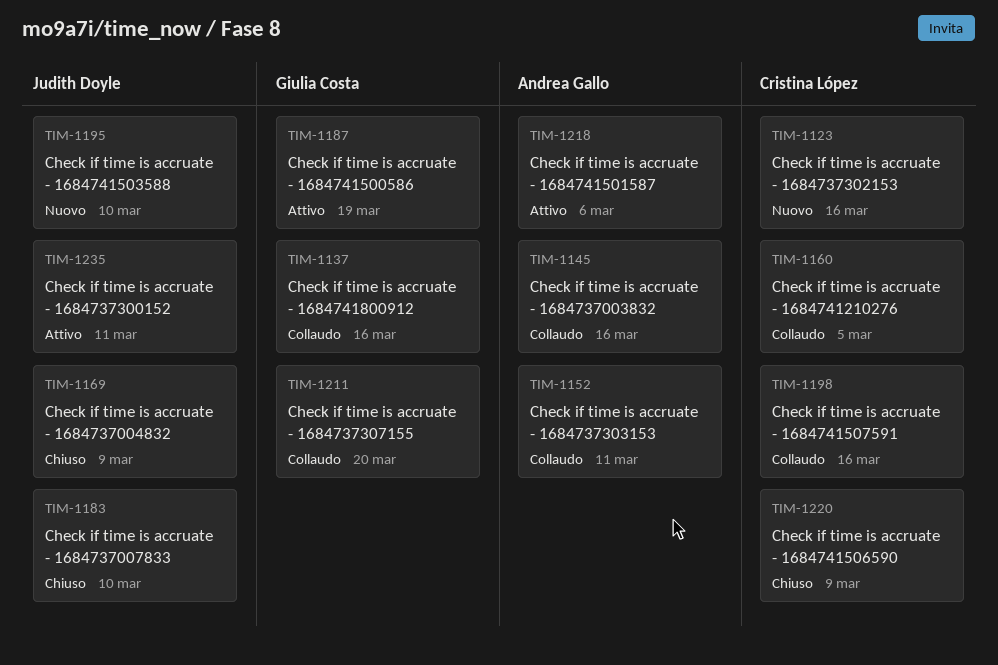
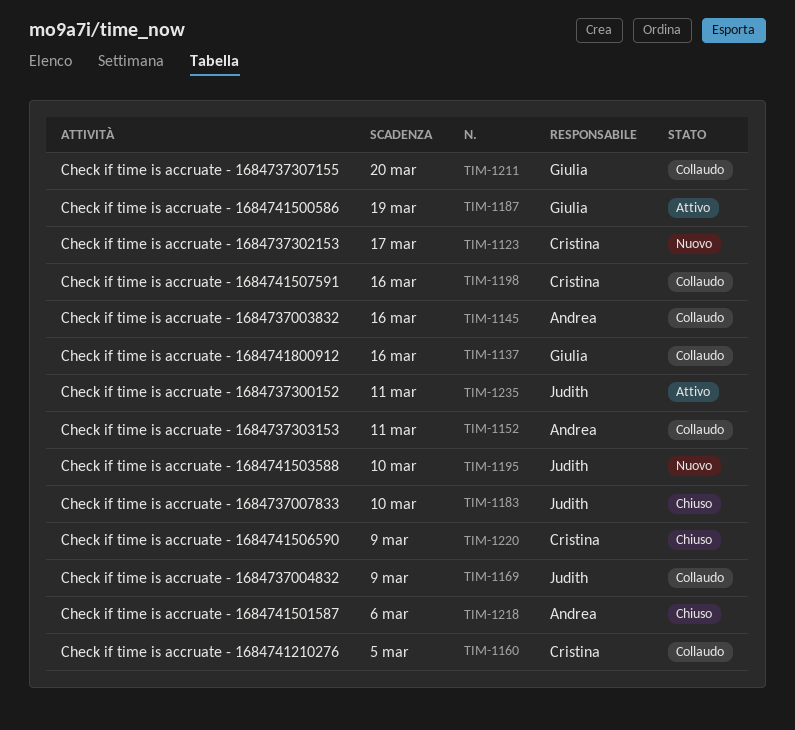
TIM-1123, due: Mar 16 -> Mar 17
TIM-1169, status: Chiuso -> Collaudo
TIM-1218, status: Attivo -> Chiuso

